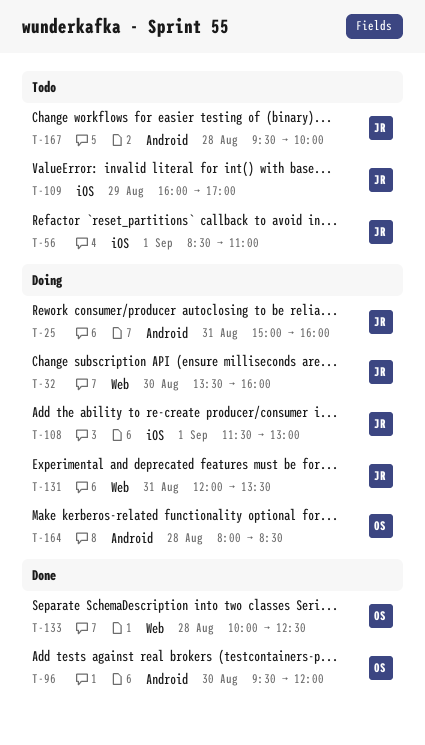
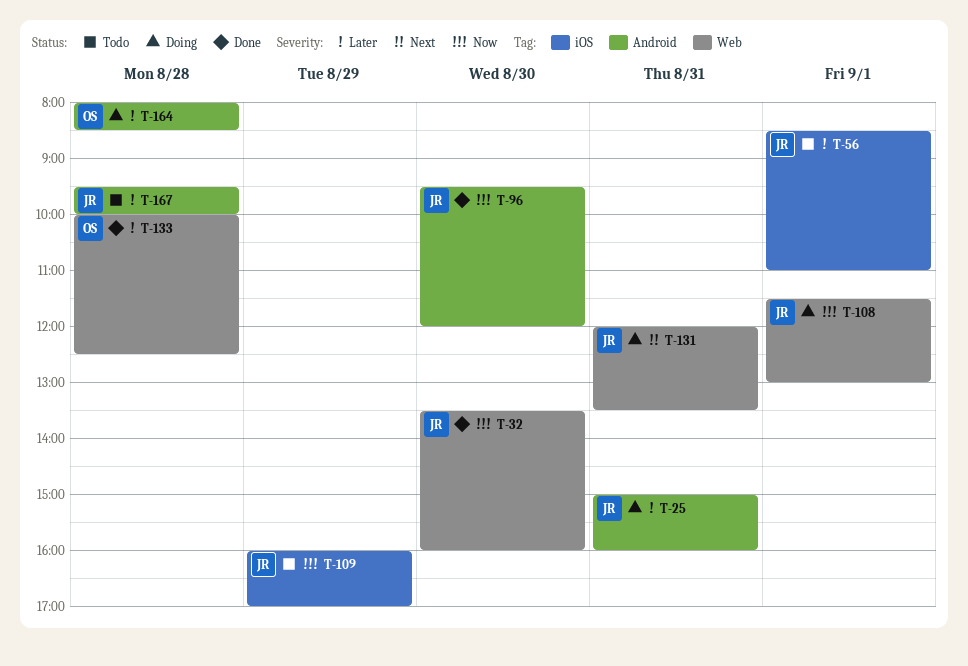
T-32, status: Doing -> Done
T-96, owner: OS -> JR
T-108, label: iOS -> Web

